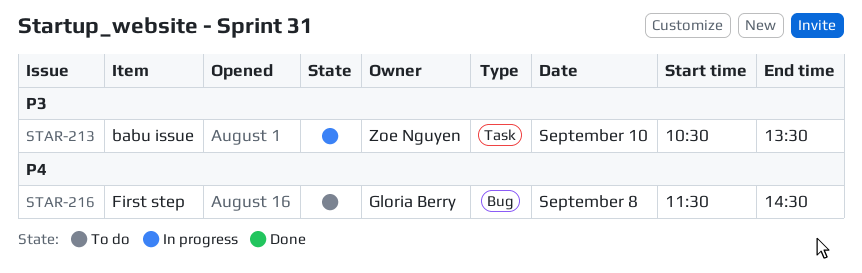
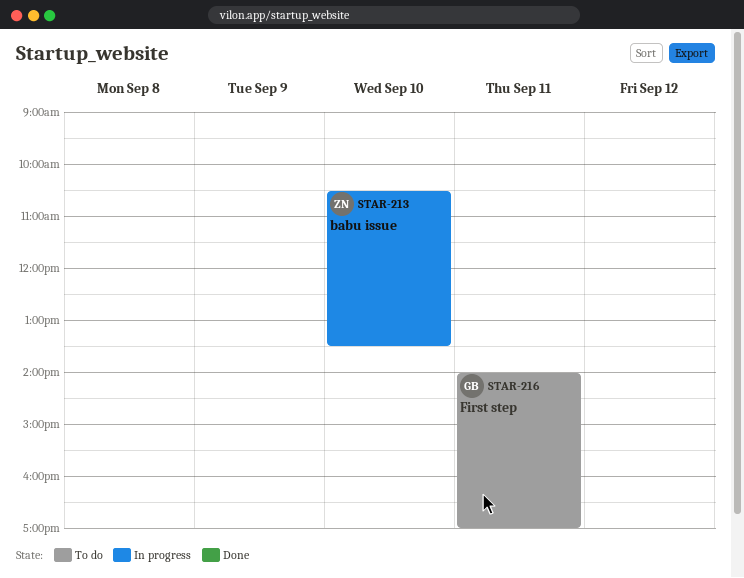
STAR-216, day: Sep 8 -> Sep 11
STAR-216, begins: 11:30 -> 14:00
STAR-216, ends: 14:30 -> 17:00

